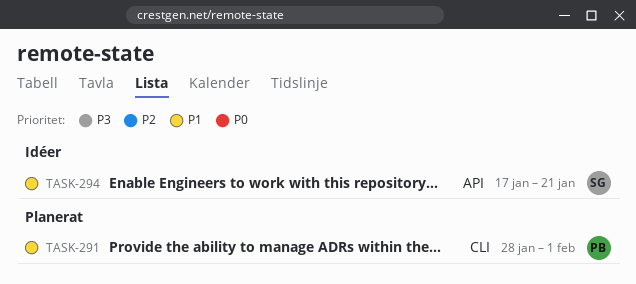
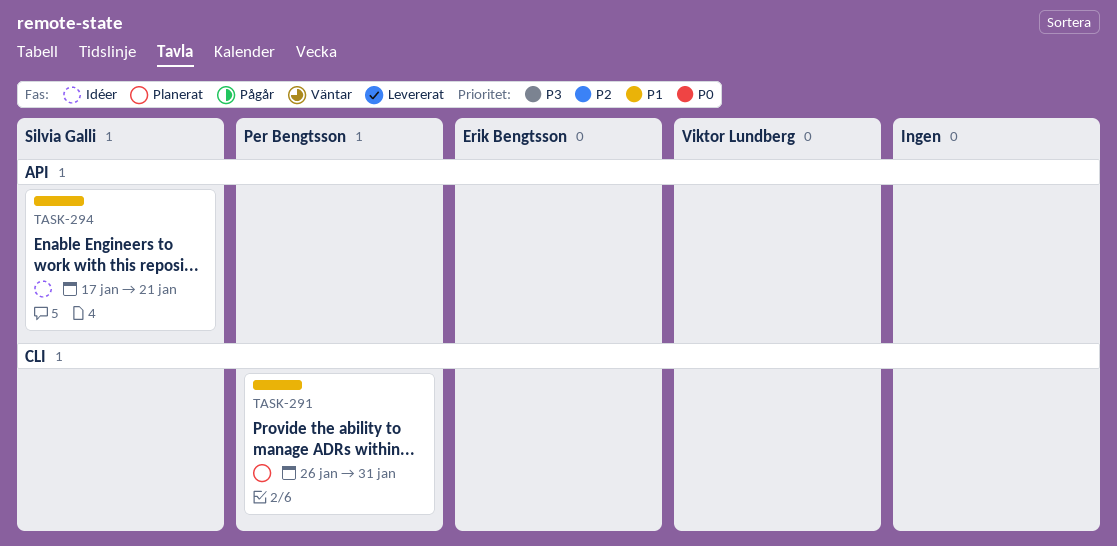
TASK-291, start: Jan 28 -> Jan 26
TASK-291, due: Feb 1 -> Jan 31

